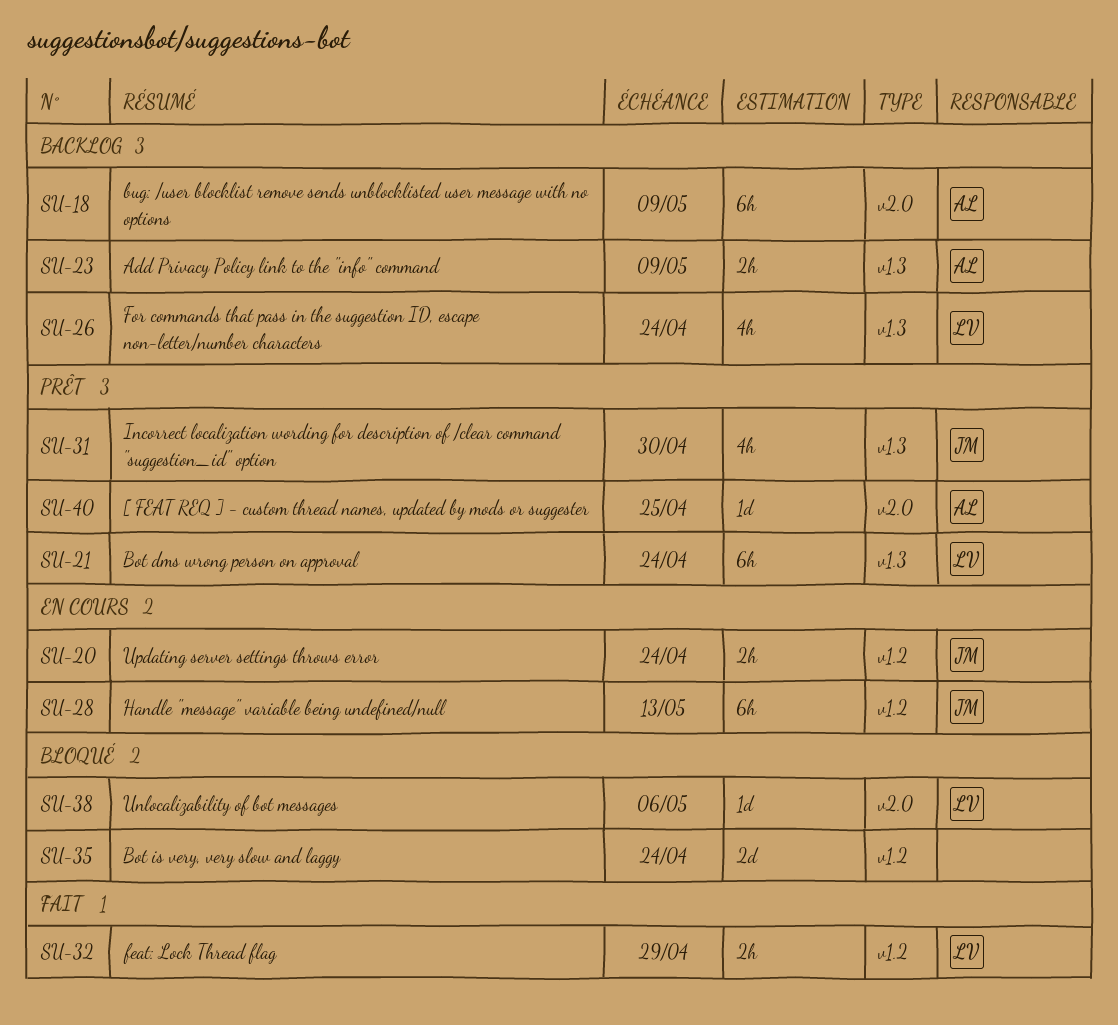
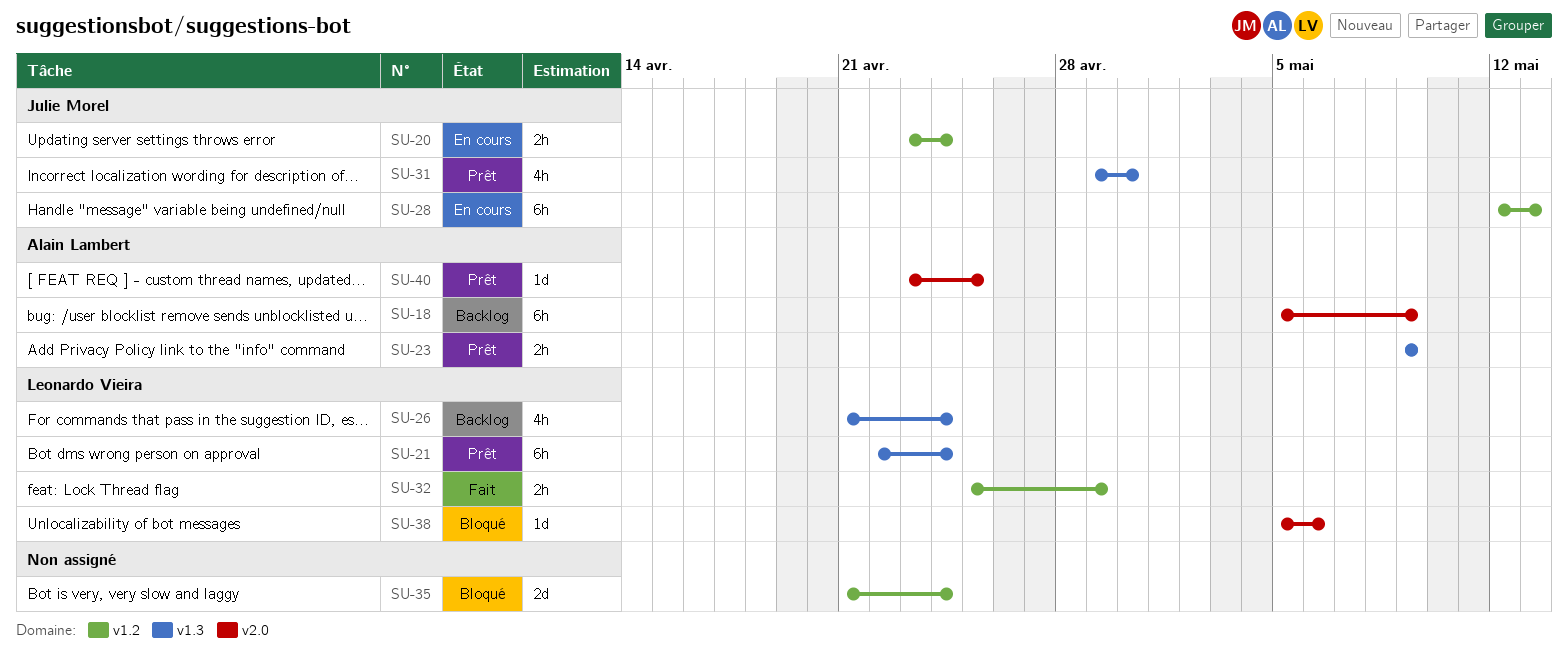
SU-23, status: Backlog -> Prêt

